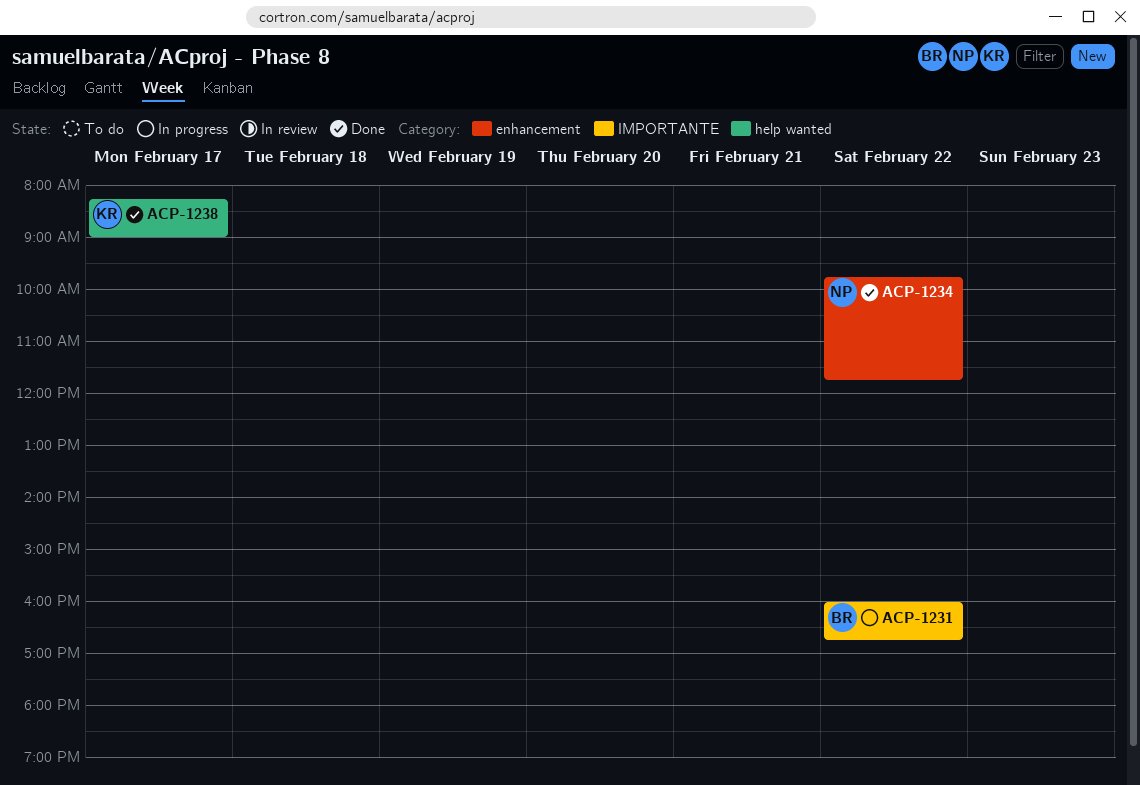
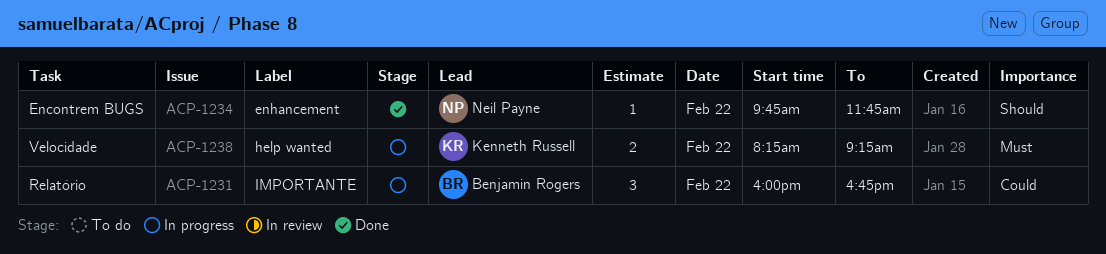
ACP-1238, status: Done -> In progress
ACP-1238, day: Feb 17 -> Feb 22
ACP-1238, ends: 09:00 -> 09:15

